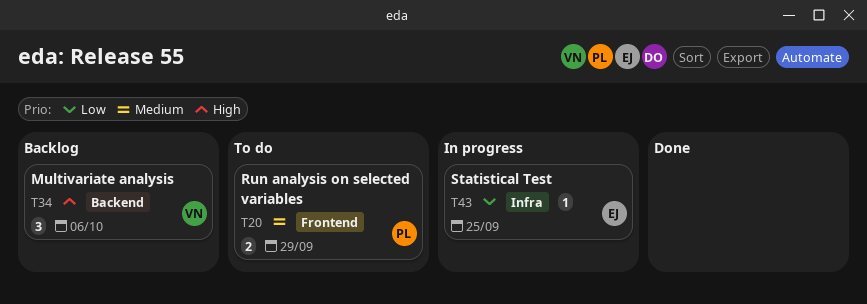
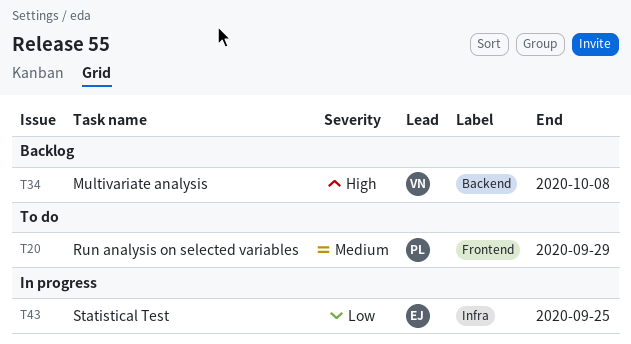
T34, due: Oct 6 -> Oct 8

